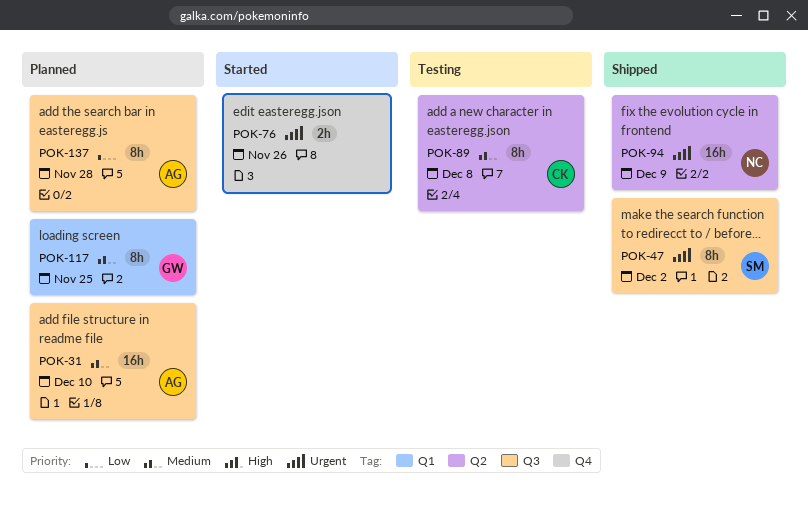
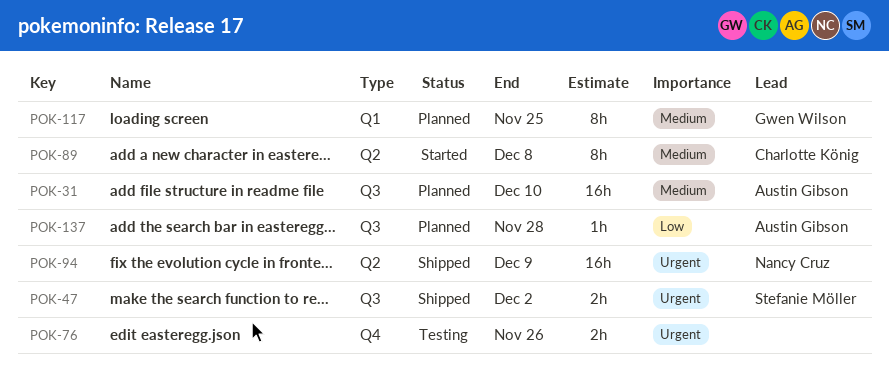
POK-47, estimate: 8h -> 2h
POK-76, status: Started -> Testing
POK-89, status: Testing -> Started
POK-137, estimate: 8h -> 1h

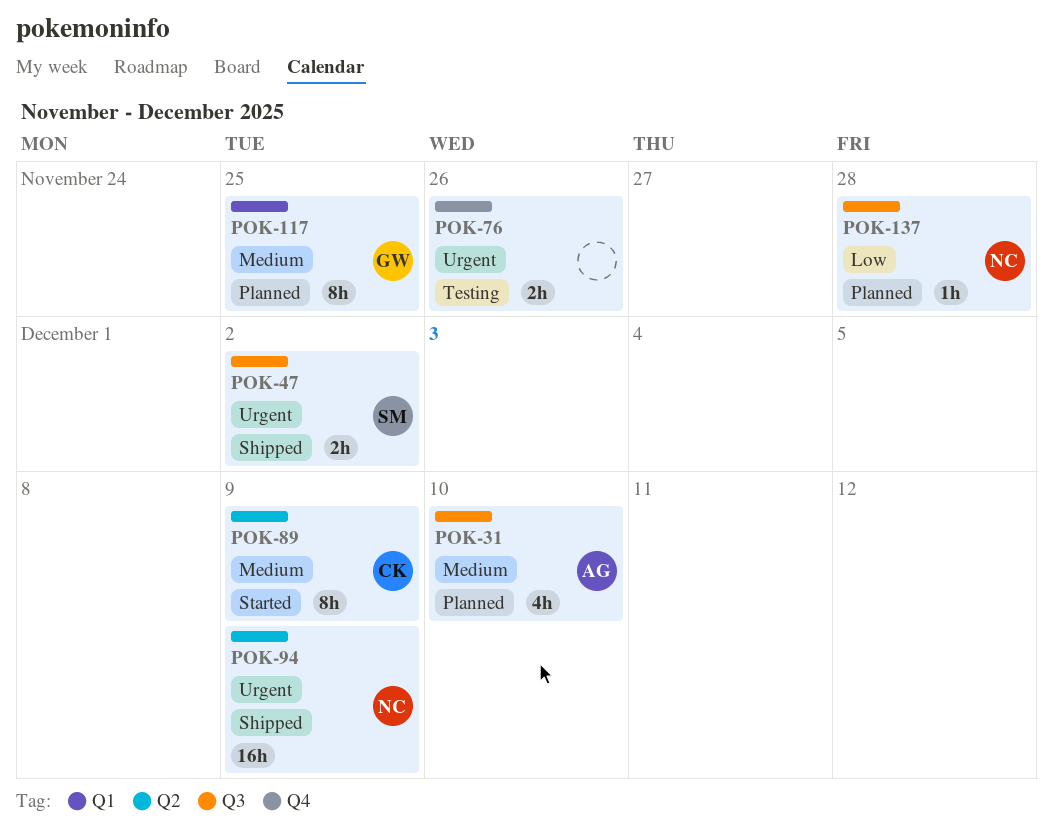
POK-31, estimate: 16h -> 4h
POK-89, due: Dec 8 -> Dec 9
POK-137, owner: Austin Gibson -> Nancy Cruz

